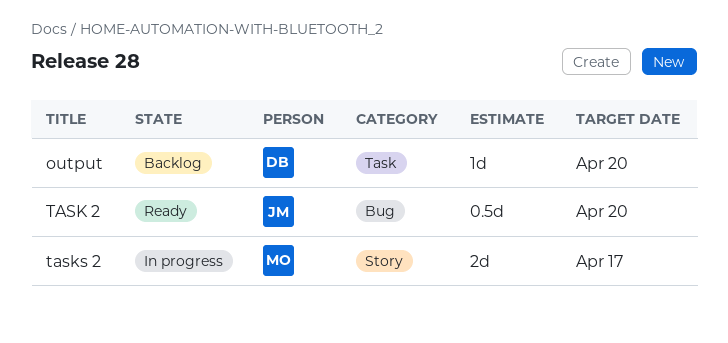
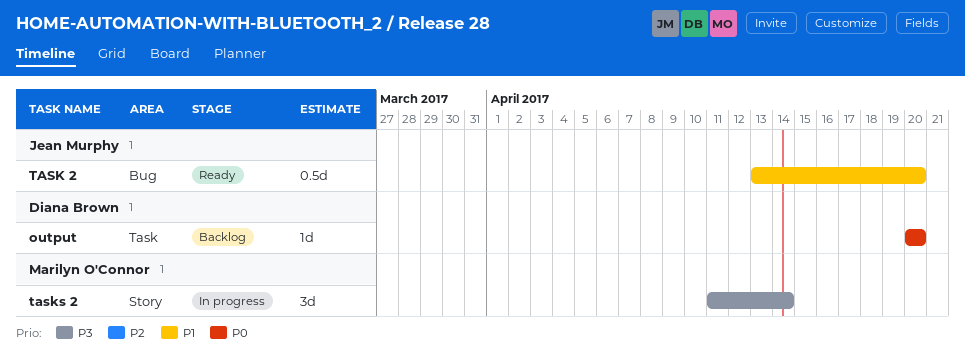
tasks 2, estimate: 2d -> 3d
tasks 2, due: Apr 17 -> Apr 14

